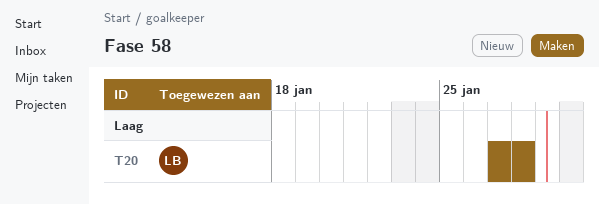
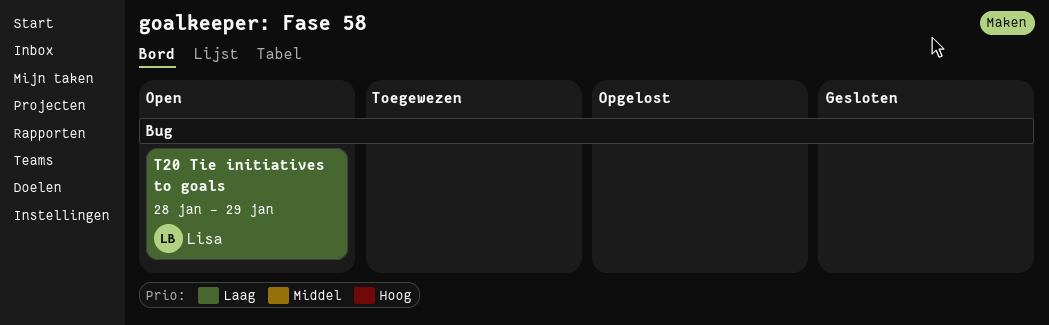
T20, start: Jan 27 -> Jan 28
T20, due: Jan 28 -> Jan 29

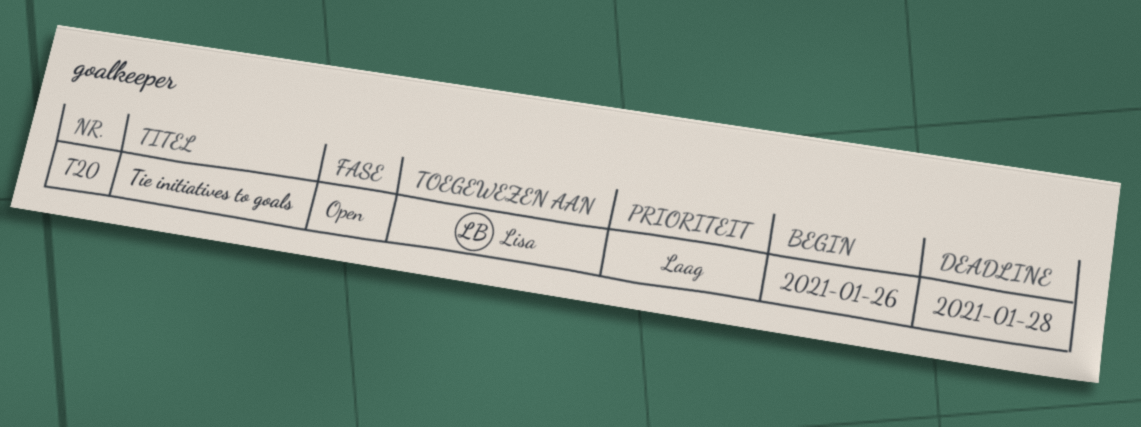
T20, start: Jan 28 -> Jan 26
T20, due: Jan 29 -> Jan 28

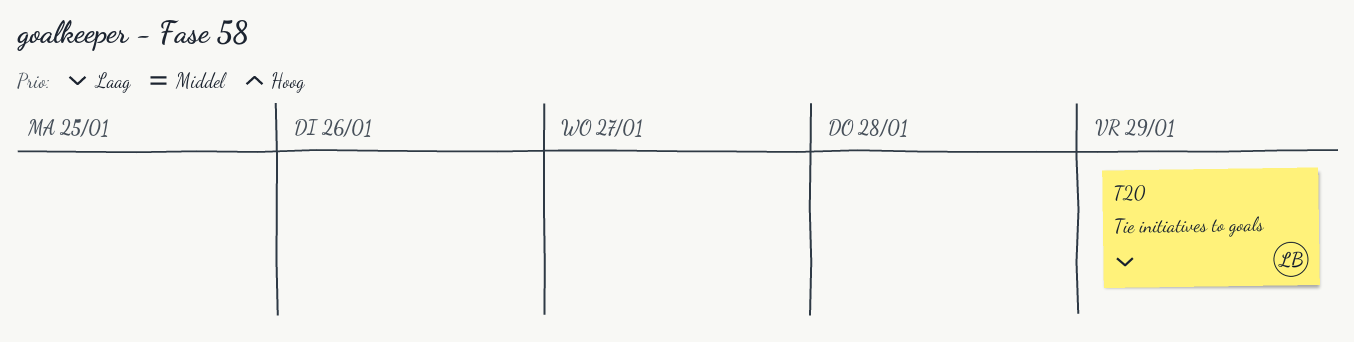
T20, due: Jan 28 -> Jan 29

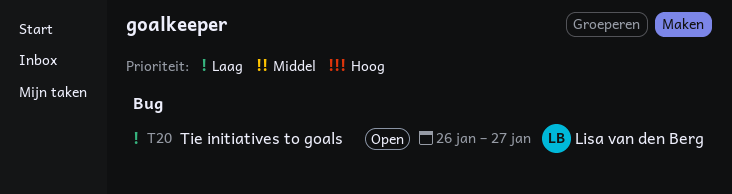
T20, due: Jan 29 -> Jan 27

